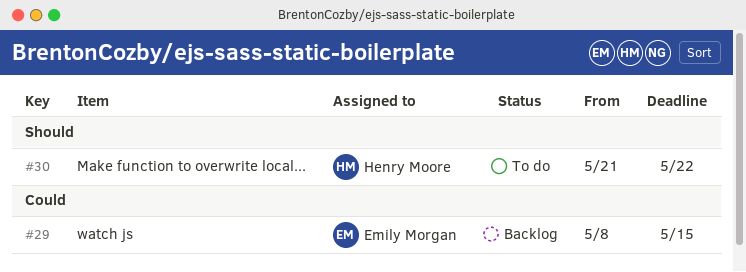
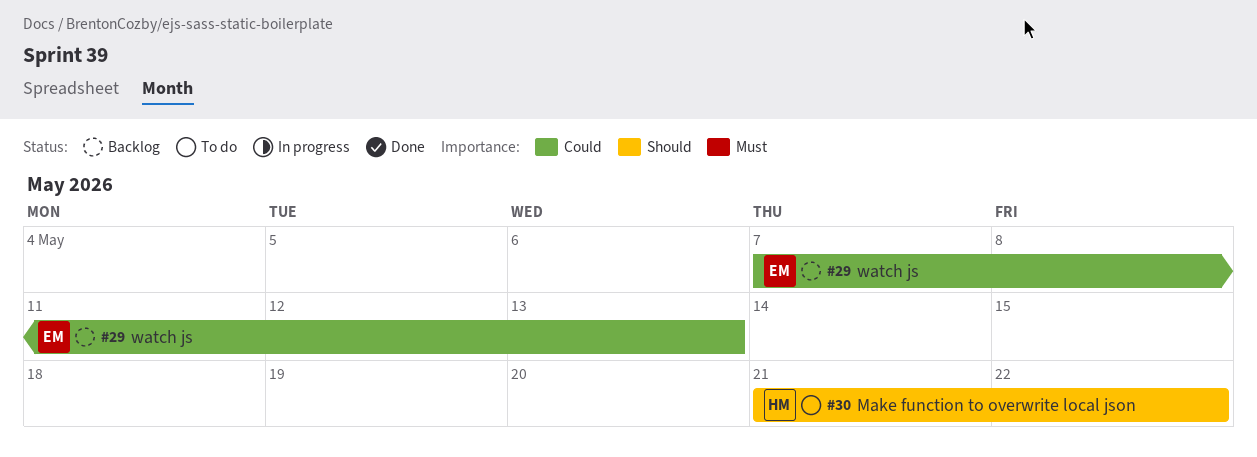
#29, start: May 8 -> May 7
#29, due: May 15 -> May 13

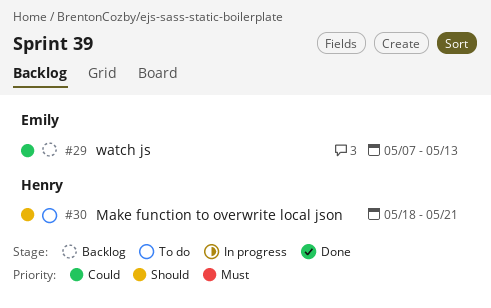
#30, start: May 21 -> May 18
#30, due: May 22 -> May 21

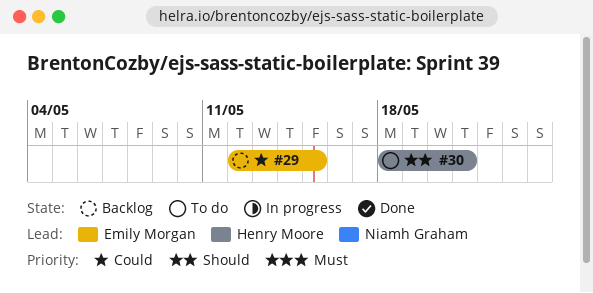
#29, start: May 7 -> May 12
#29, due: May 13 -> May 15

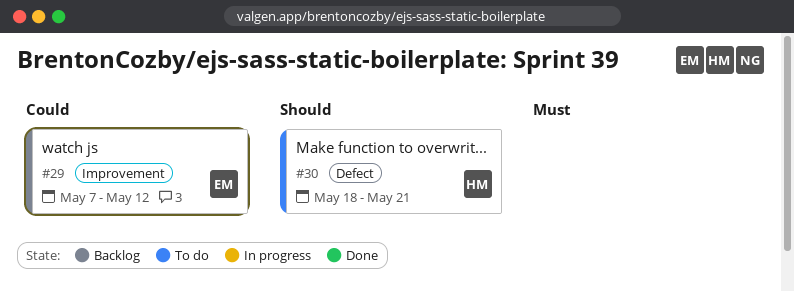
#29, start: May 12 -> May 7
#29, due: May 15 -> May 12

